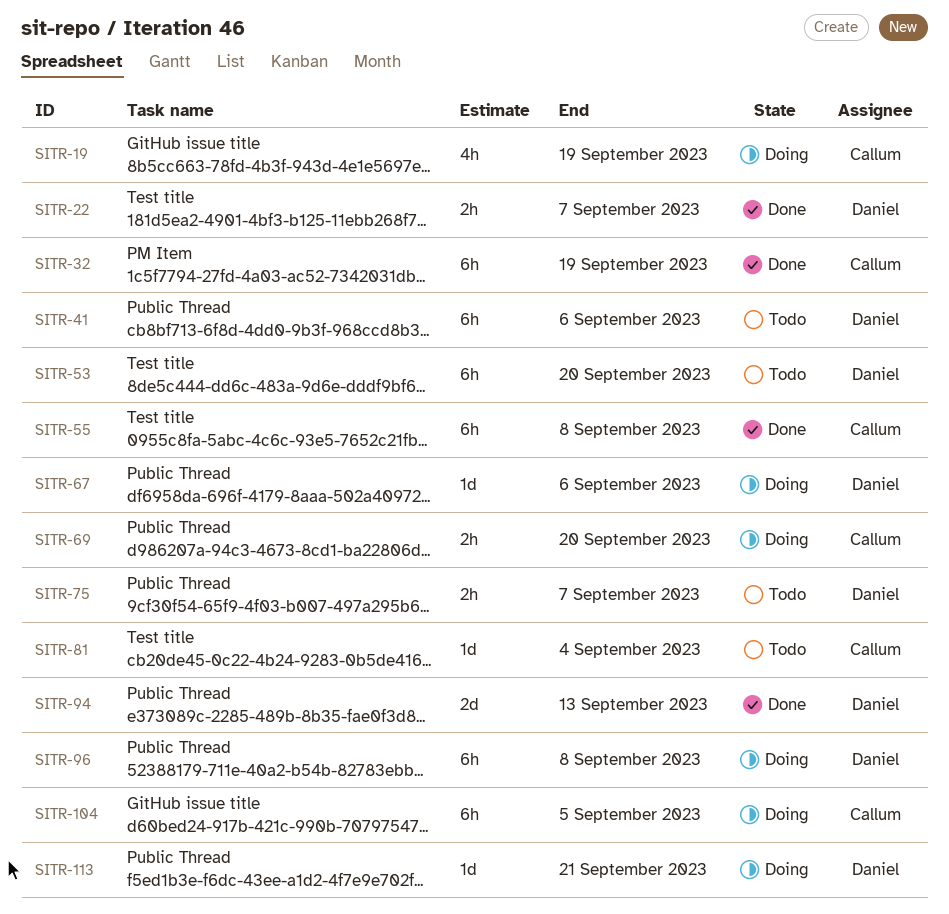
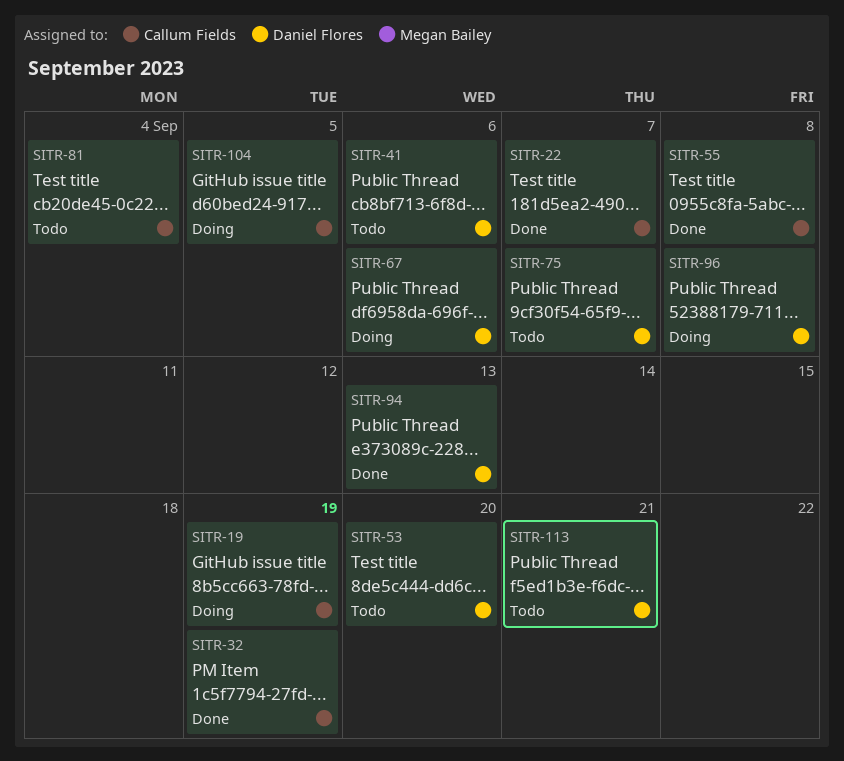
SITR-22, owner: Daniel Flores -> Callum Fields
SITR-69: present -> none
SITR-113, status: Doing -> Todo

